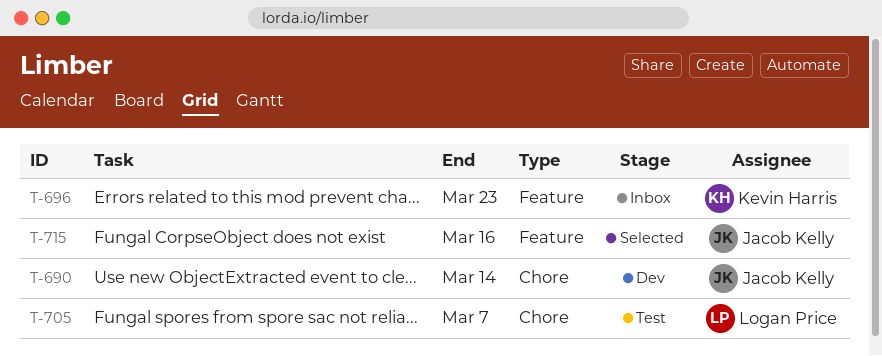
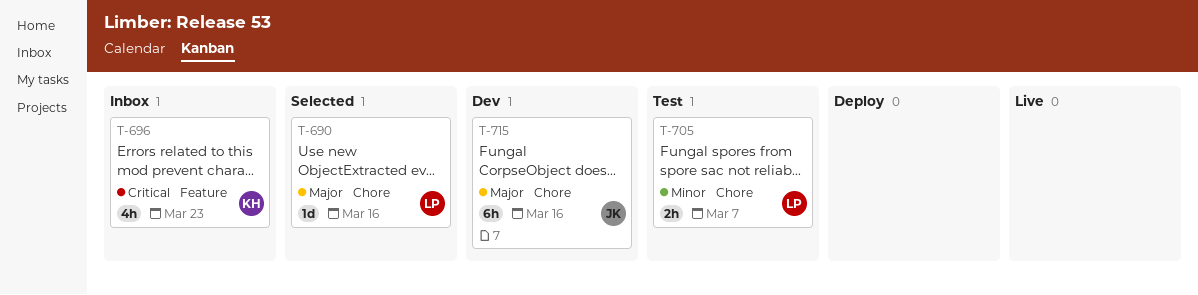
T-690, status: Dev -> Selected
T-690, owner: Jacob Kelly -> Logan Price
T-690, due: Mar 14 -> Mar 16
T-715, status: Selected -> Dev
T-715, label: Feature -> Chore

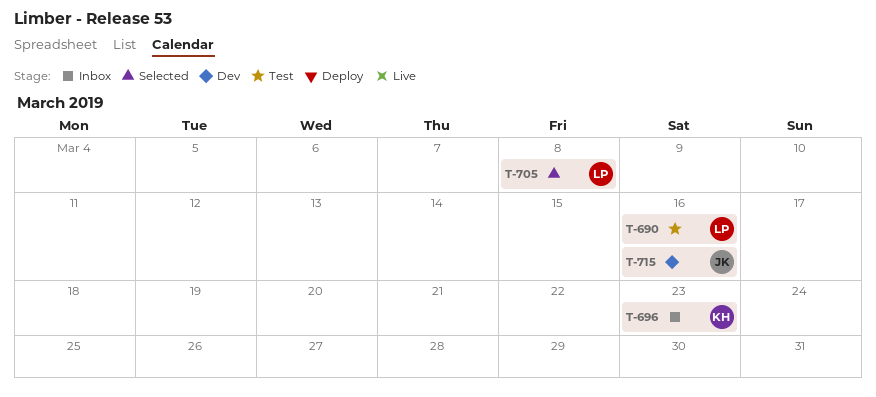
T-690, status: Selected -> Test
T-705, status: Test -> Selected
T-705, due: Mar 7 -> Mar 8

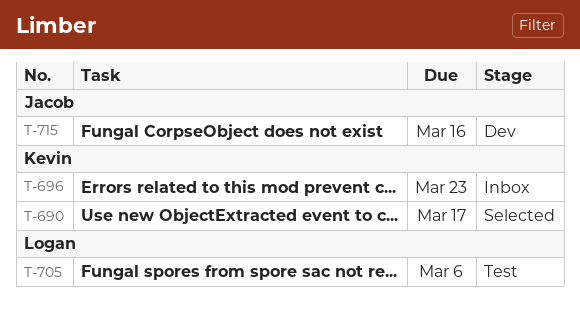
T-690, status: Test -> Selected
T-690, owner: Logan -> Kevin
T-690, due: Mar 16 -> Mar 17
T-705, status: Selected -> Test
T-705, due: Mar 8 -> Mar 6

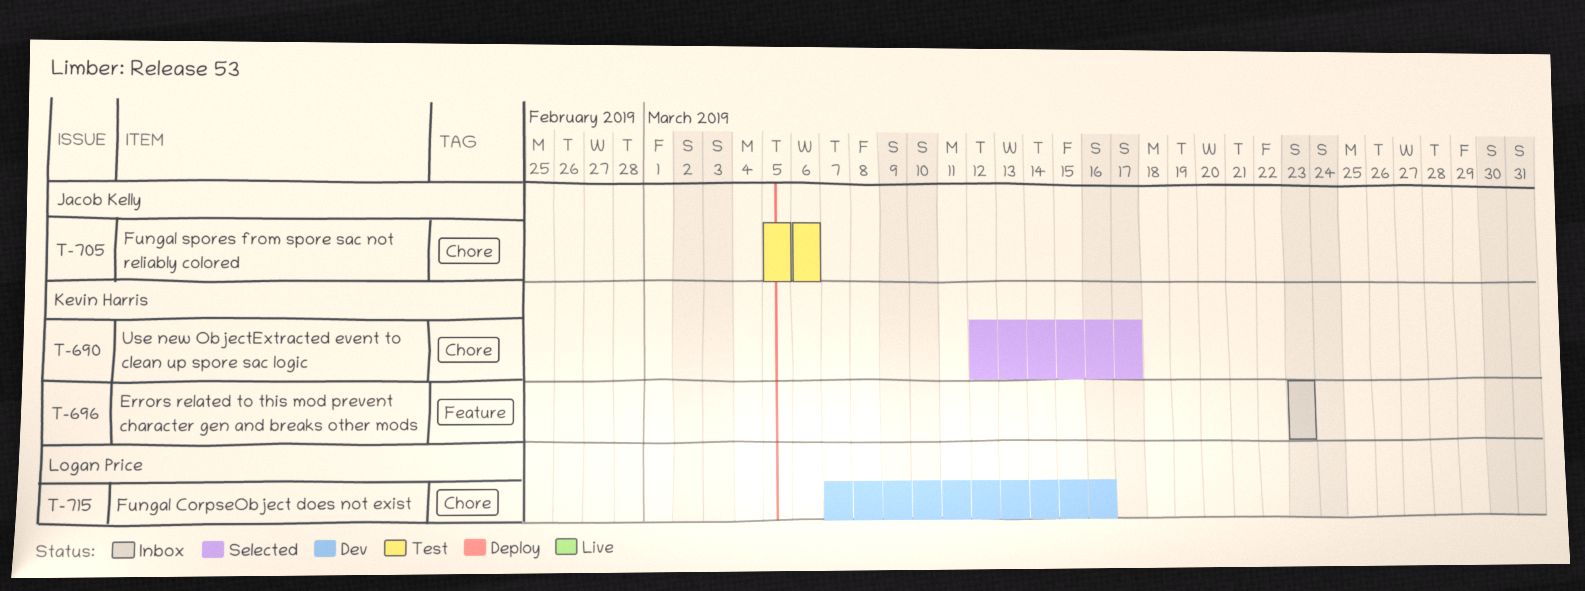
T-705, owner: Logan Price -> Jacob Kelly
T-715, owner: Jacob Kelly -> Logan Price

